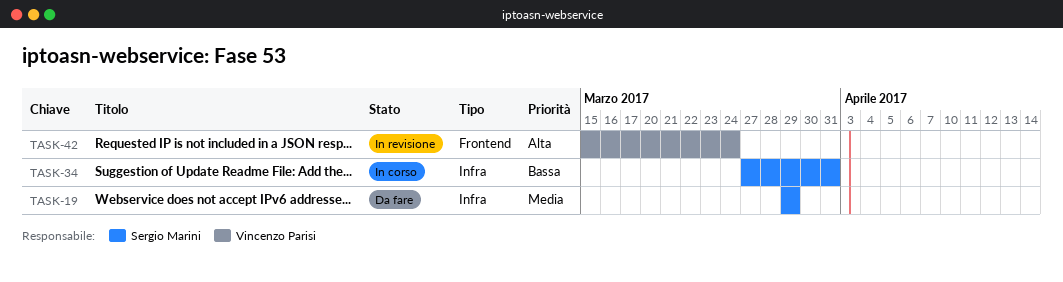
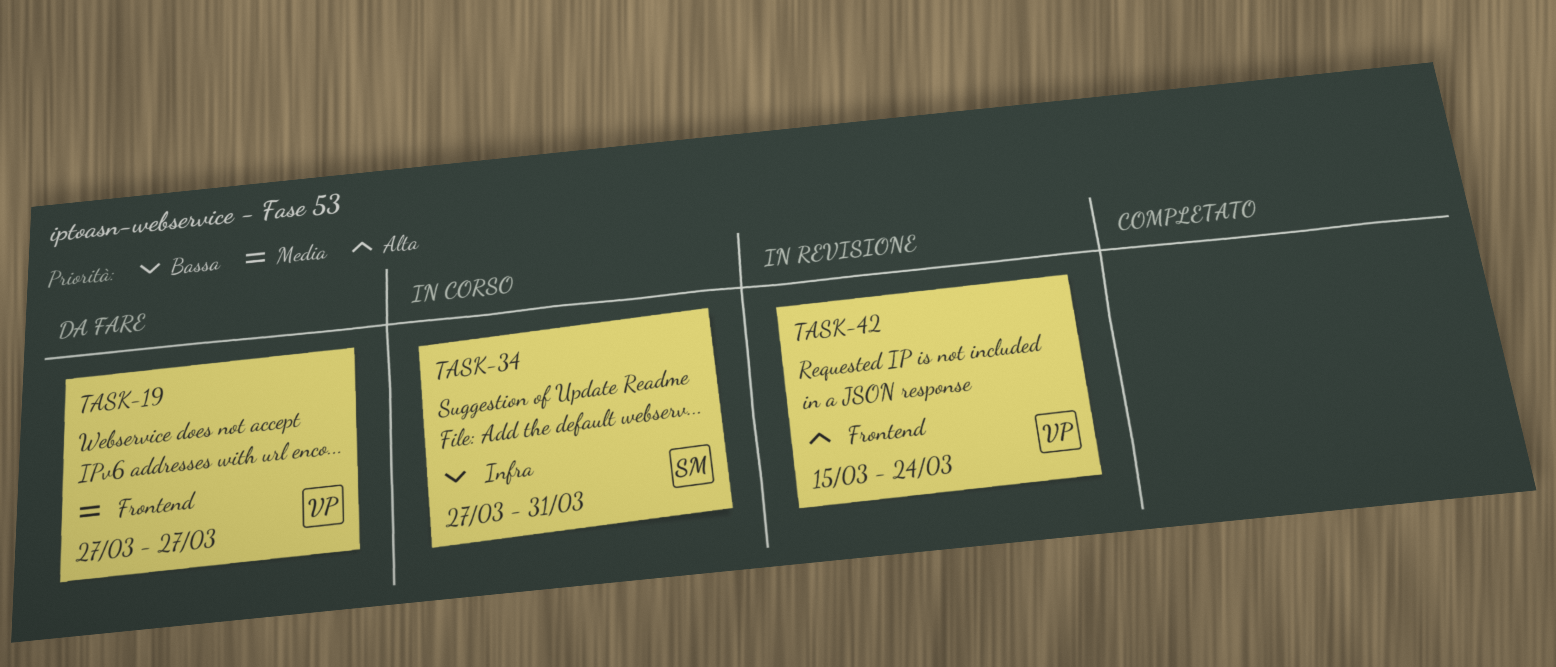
TASK-19, owner: Sergio Marini -> Vincenzo Parisi
TASK-19, label: Infra -> Frontend
TASK-19, start: Mar 29 -> Mar 27
TASK-19, due: Mar 29 -> Mar 27

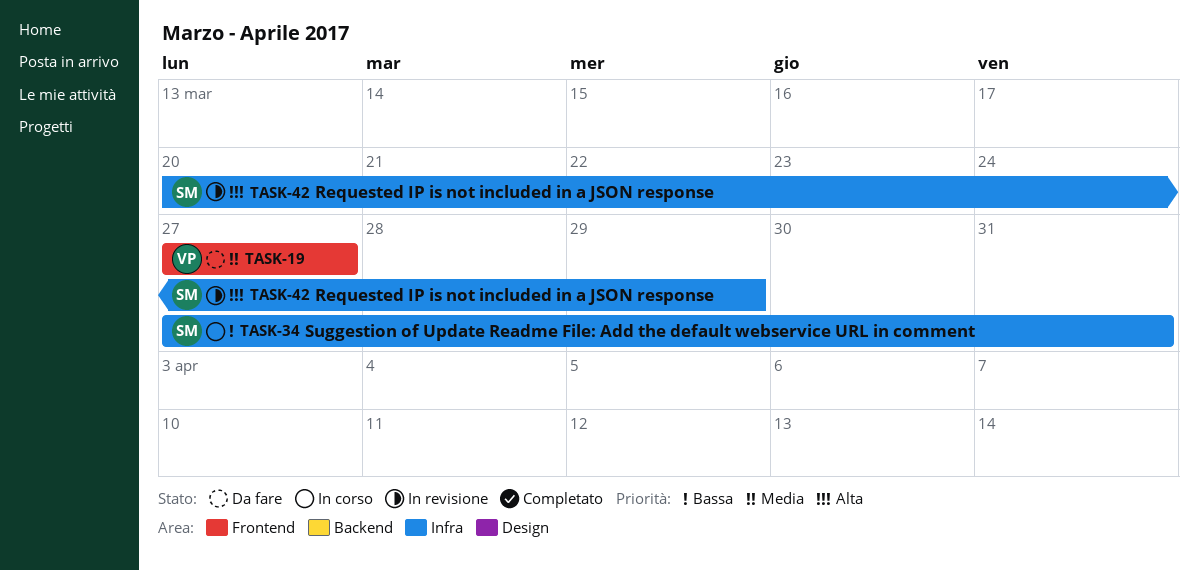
TASK-42, owner: VP -> SM
TASK-42, label: Frontend -> Infra
TASK-42, start: Mar 15 -> Mar 20
TASK-42, due: Mar 24 -> Mar 29

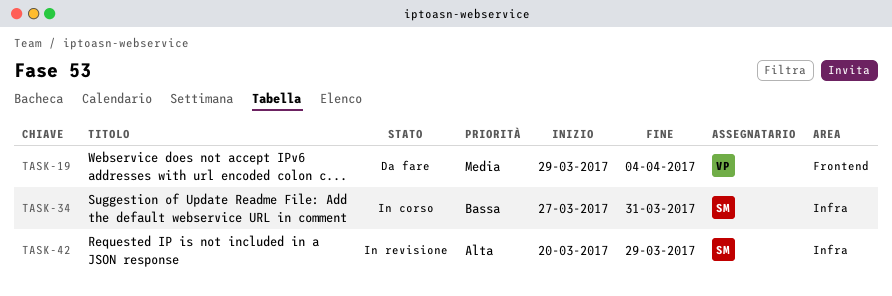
TASK-19, start: Mar 27 -> Mar 29
TASK-19, due: Mar 27 -> Apr 4

